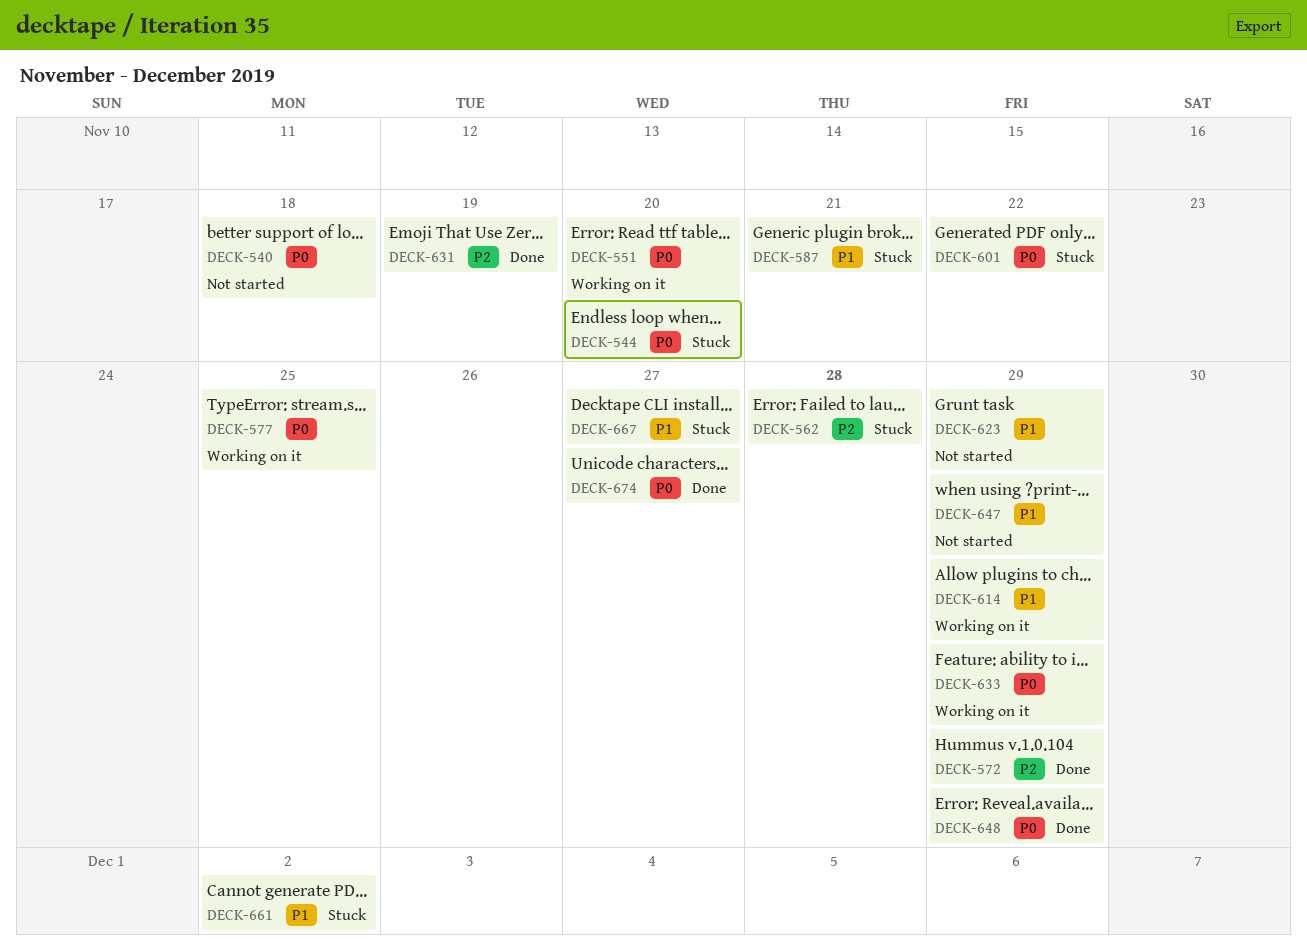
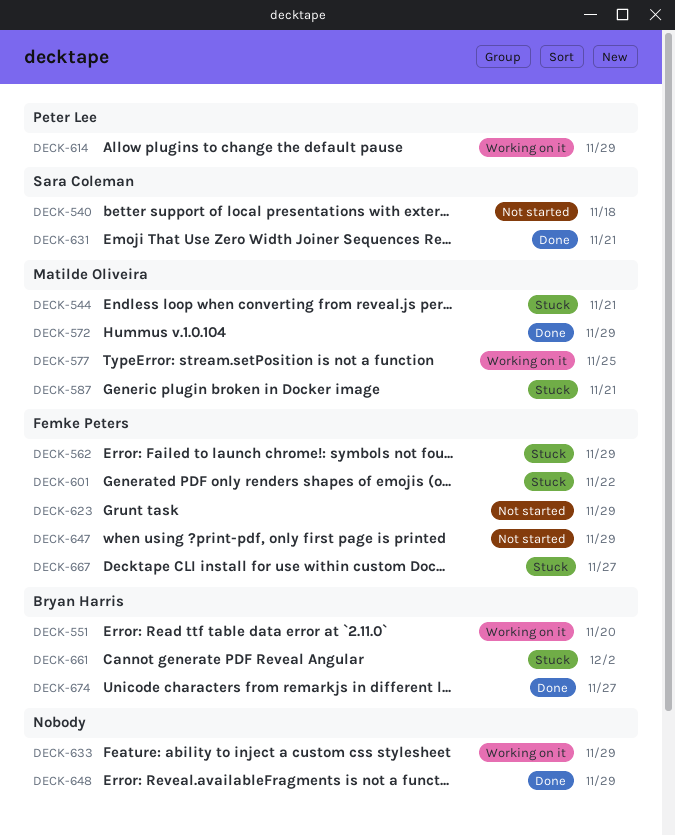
DECK-544, due: Nov 20 -> Nov 21
DECK-562, due: Nov 28 -> Nov 29
DECK-631, due: Nov 19 -> Nov 21

